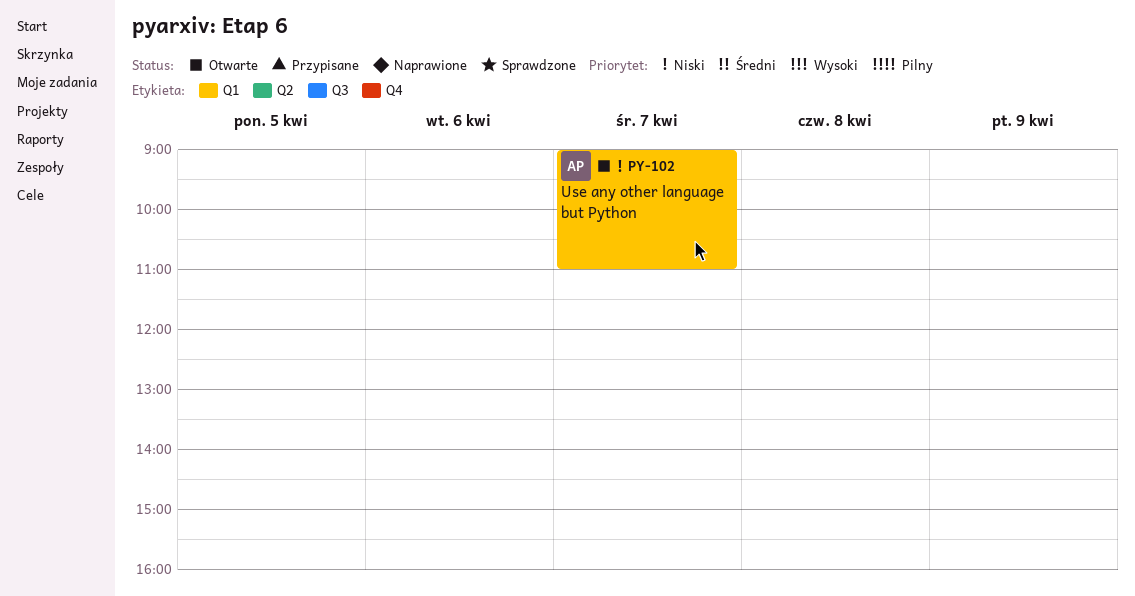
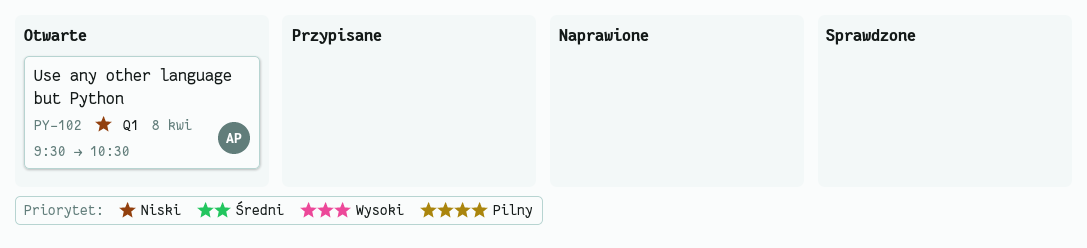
PY-102, day: Apr 7 -> Apr 8
PY-102, begins: 09:00 -> 09:30
PY-102, ends: 11:00 -> 10:30

